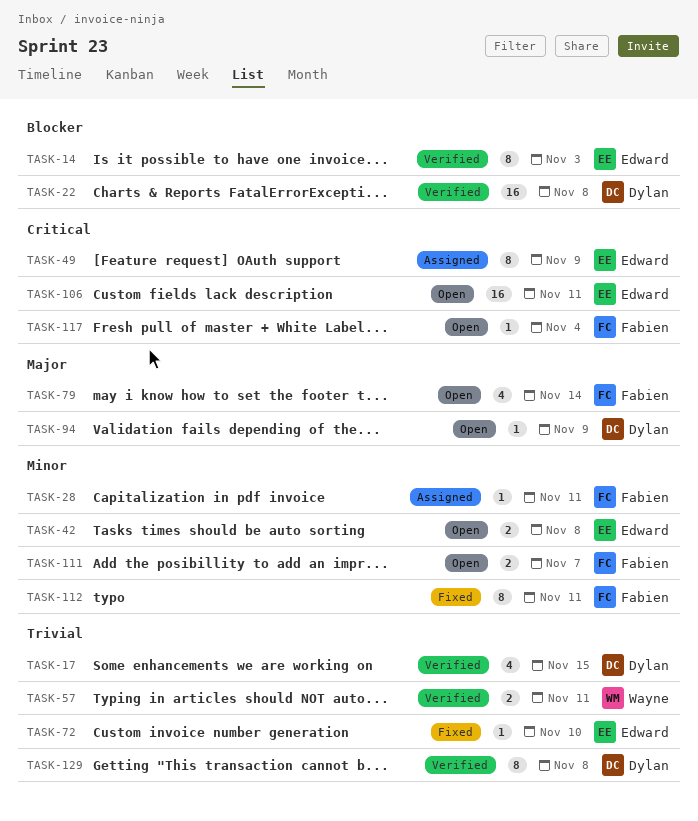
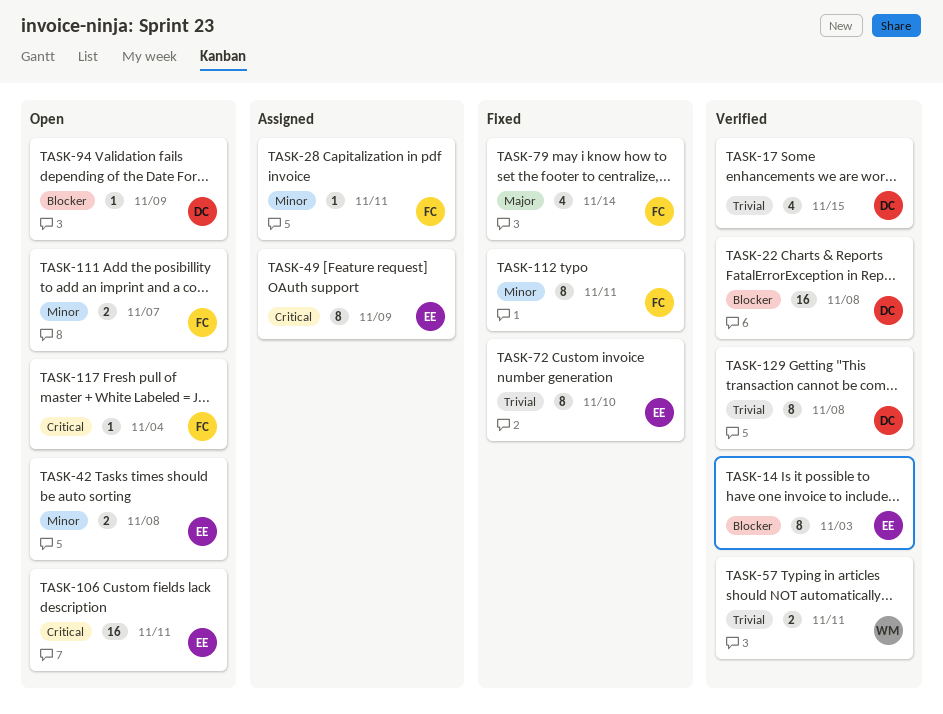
TASK-72, estimate: 1 -> 8
TASK-79, status: Open -> Fixed
TASK-94, priority: Major -> Blocker

